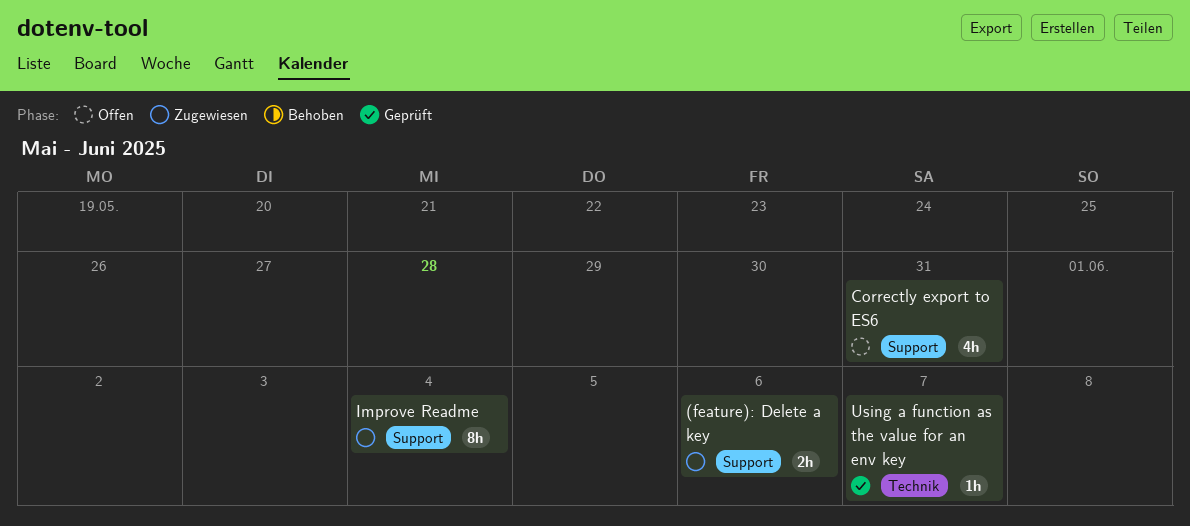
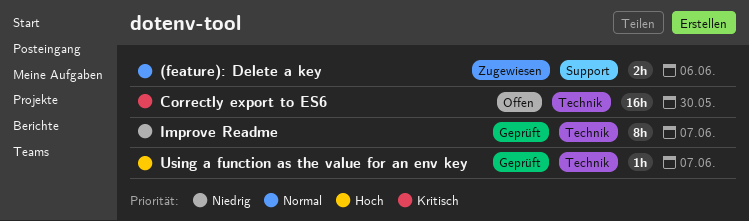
Correctly export to ES6, label: Support -> Technik
Correctly export to ES6, estimate: 4h -> 16h
Correctly export to ES6, due: May 31 -> May 30
Improve Readme, status: Zugewiesen -> Geprüft
Improve Readme, label: Support -> Technik
Improve Readme, due: Jun 4 -> Jun 7

